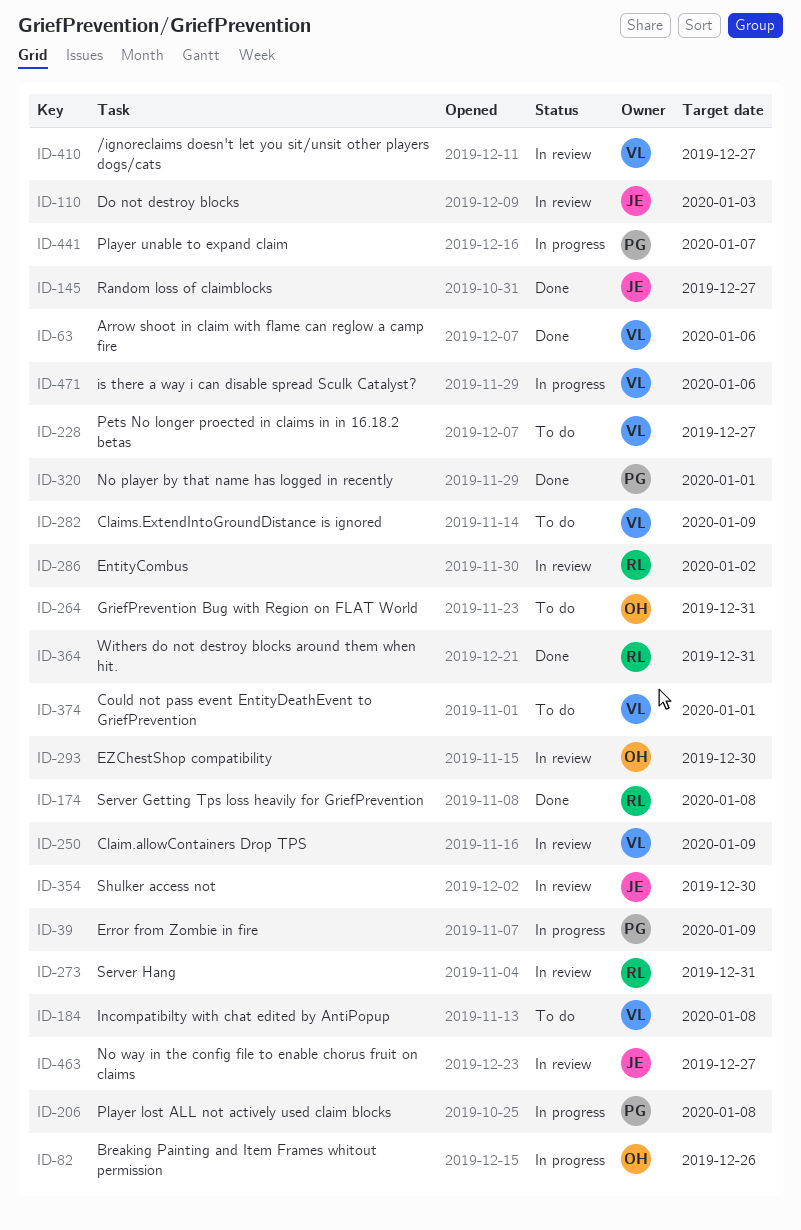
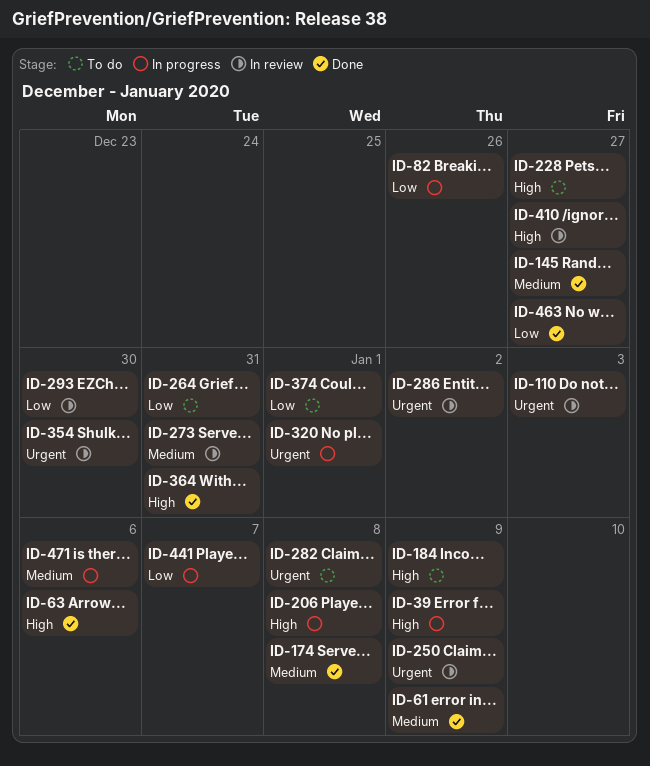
ID-61: none -> present
ID-184, due: Jan 8 -> Jan 9
ID-282, due: Jan 9 -> Jan 8
ID-320, status: Done -> In progress
ID-463, status: In review -> Done

